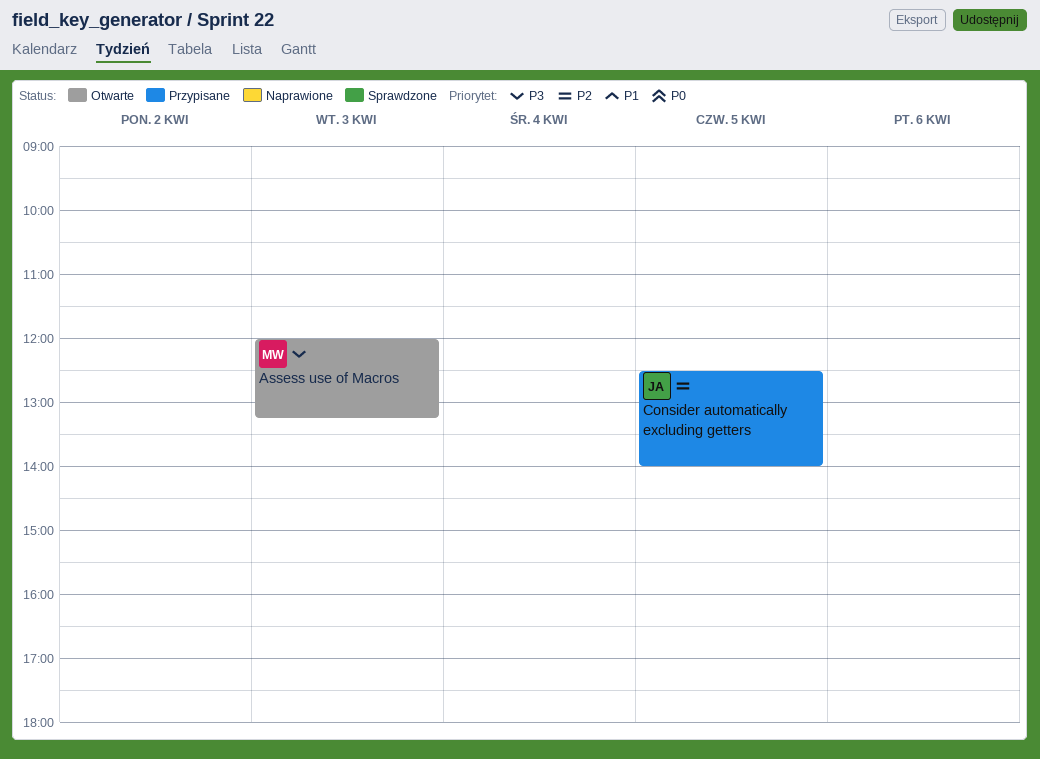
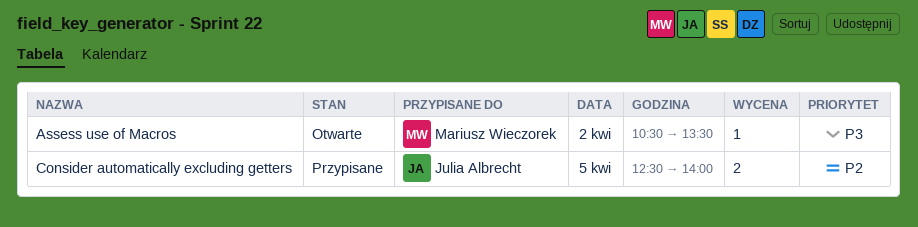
Assess use of Macros, day: Apr 3 -> Apr 2
Assess use of Macros, begins: 12:00 -> 10:30
Assess use of Macros, ends: 13:15 -> 13:30

